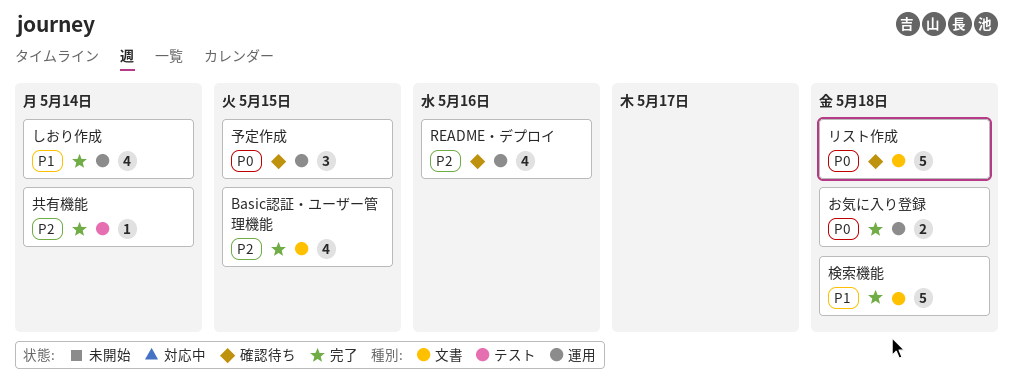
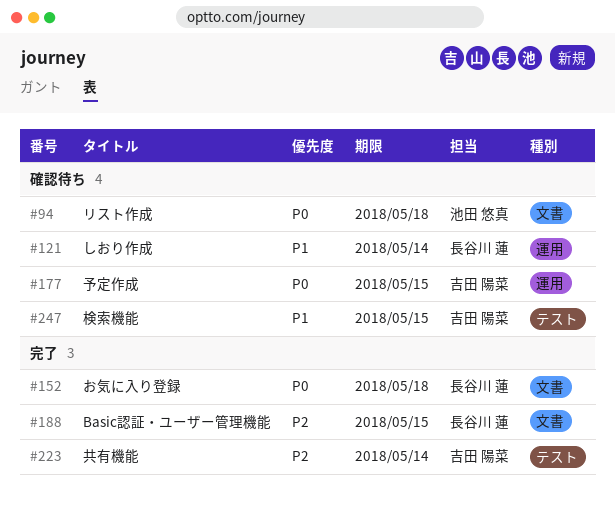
README・デプロイ: present -> none
お気に入り登録, label: 運用 -> 文書
しおり作成, status: 完了 -> 確認待ち
検索機能, status: 完了 -> 確認待ち
検索機能, label: 文書 -> テスト
検索機能, due: May 18 -> May 15

